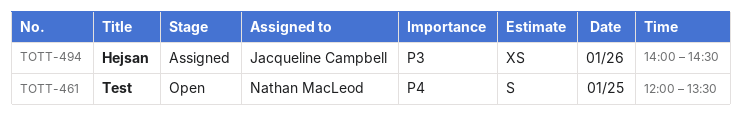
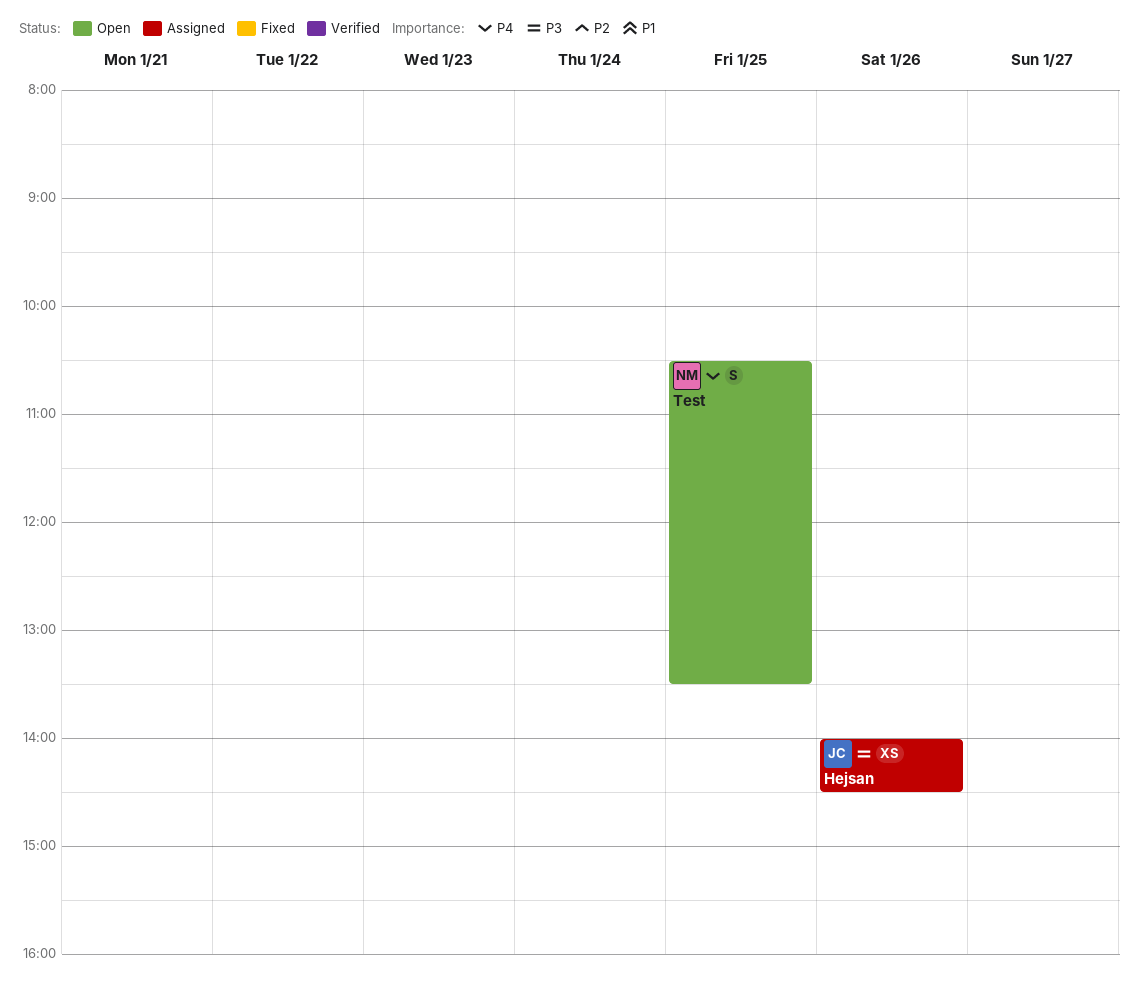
Test, begins: 12:00 -> 10:30

